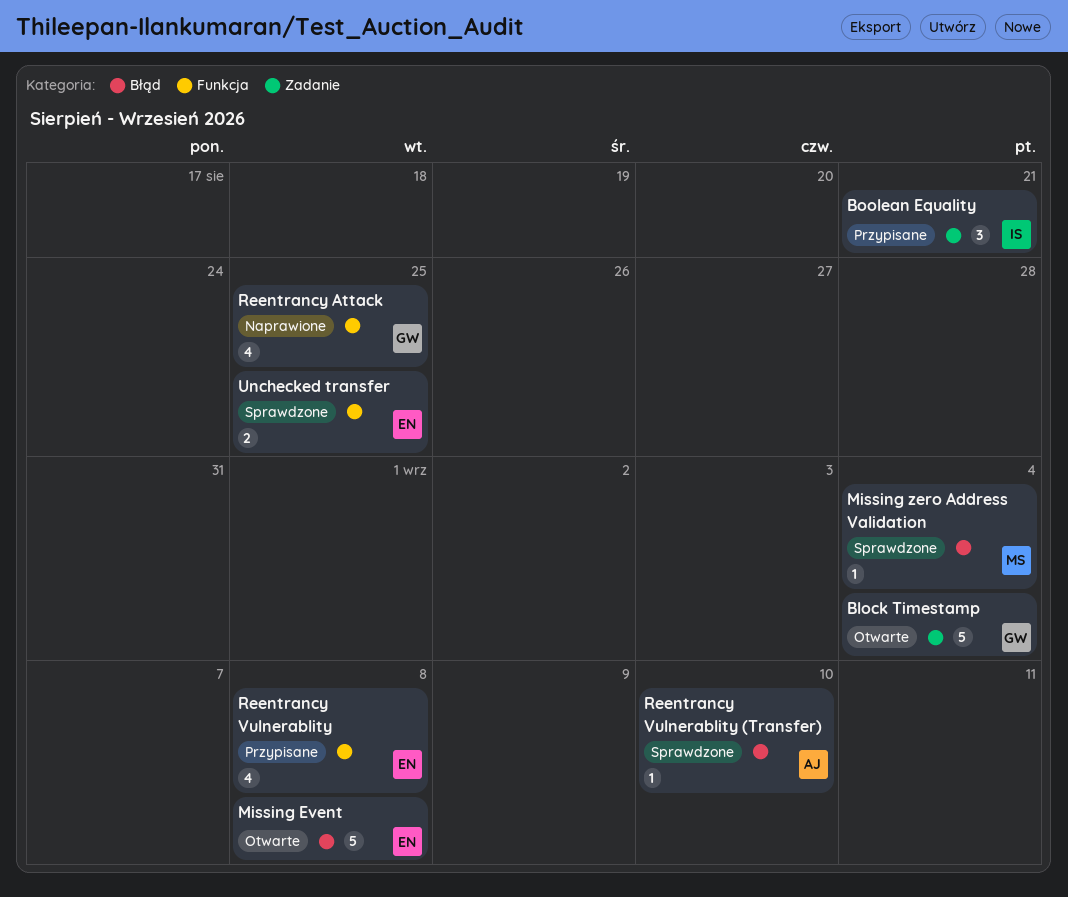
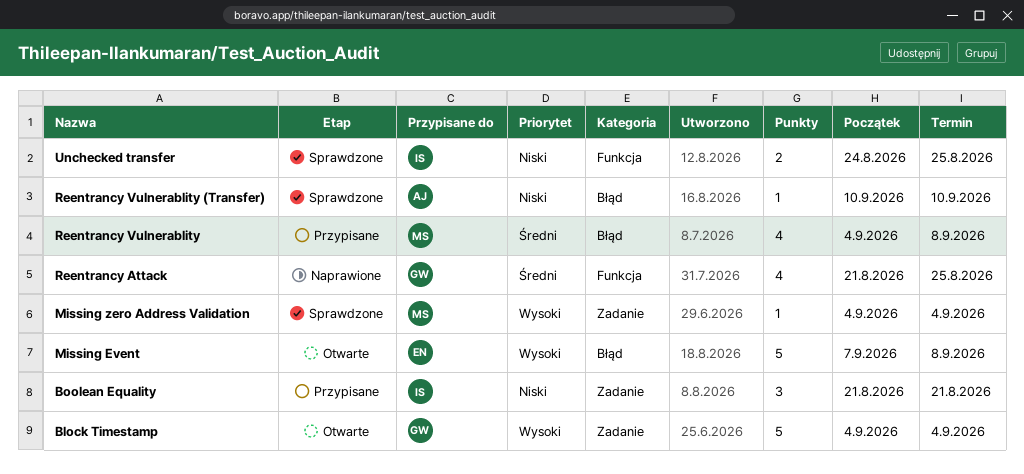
Missing zero Address Validation, label: Błąd -> Zadanie
Reentrancy Vulnerablity, owner: EN -> MS
Reentrancy Vulnerablity, label: Funkcja -> Błąd
Unchecked transfer, owner: EN -> IS

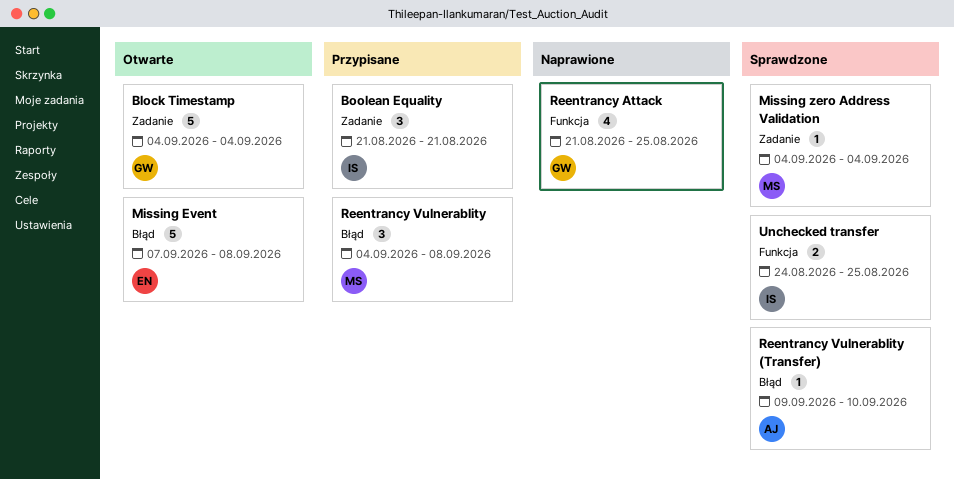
Reentrancy Vulnerablity, estimate: 4 -> 3
Reentrancy Vulnerablity (Transfer), start: Sep 10 -> Sep 9

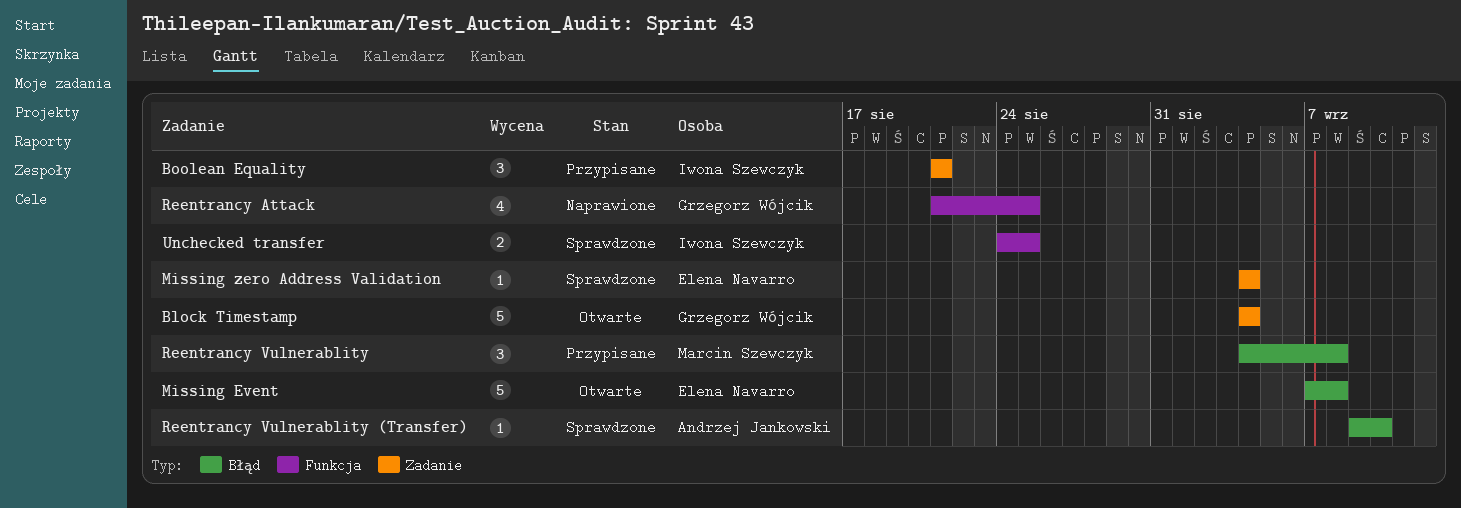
Missing zero Address Validation, owner: Marcin Szewczyk -> Elena Navarro

